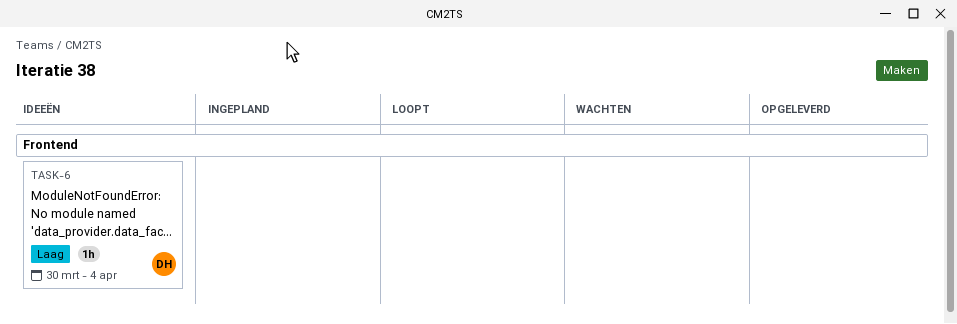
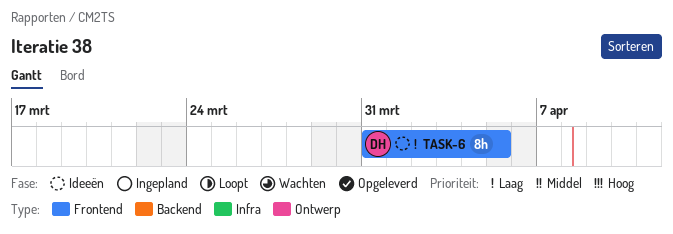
TASK-6, estimate: 1h -> 8h
TASK-6, start: Mar 30 -> Mar 31
TASK-6, due: Apr 4 -> Apr 5

